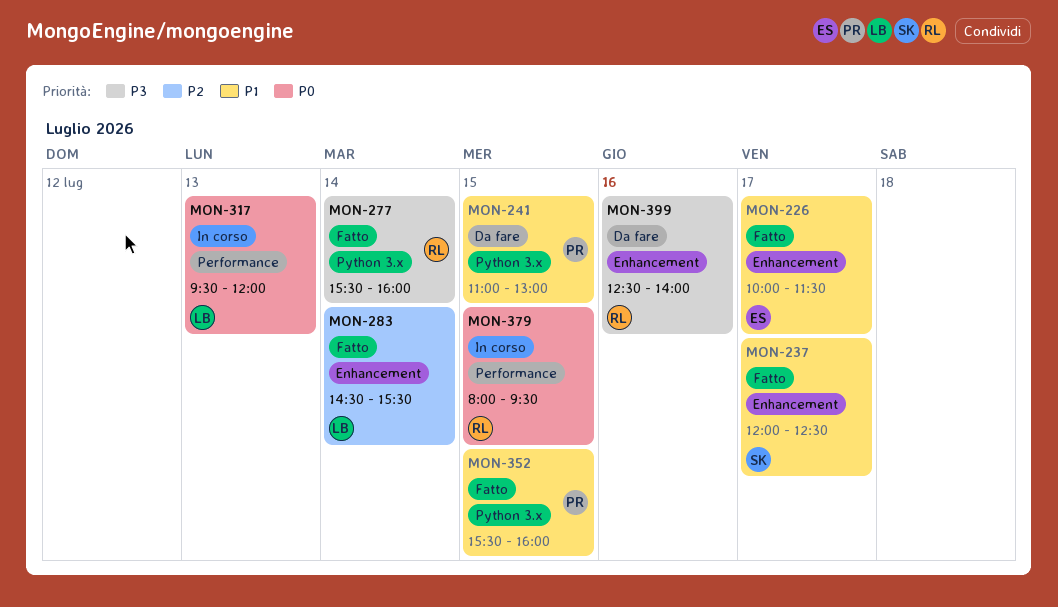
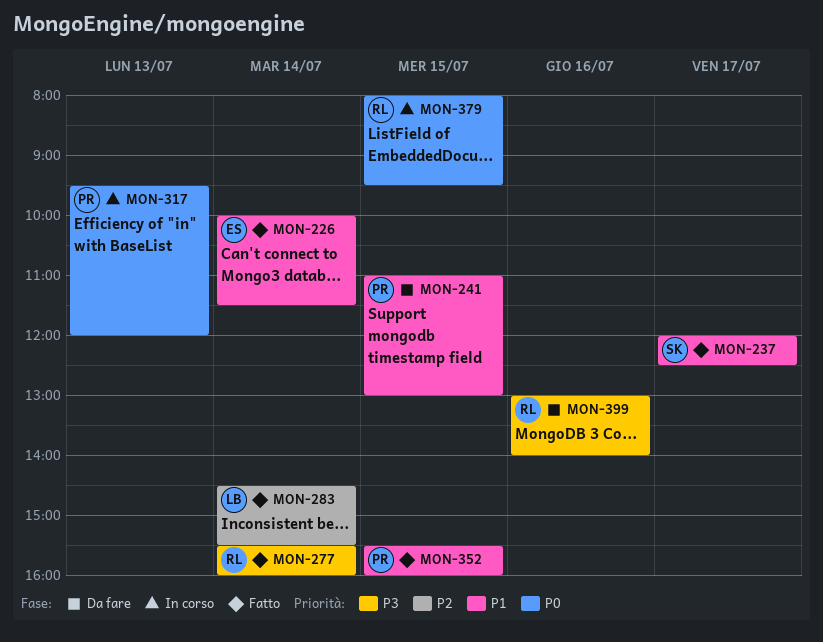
MON-226, day: Jul 17 -> Jul 14
MON-317, owner: LB -> PR
MON-399, begins: 12:30 -> 13:00

